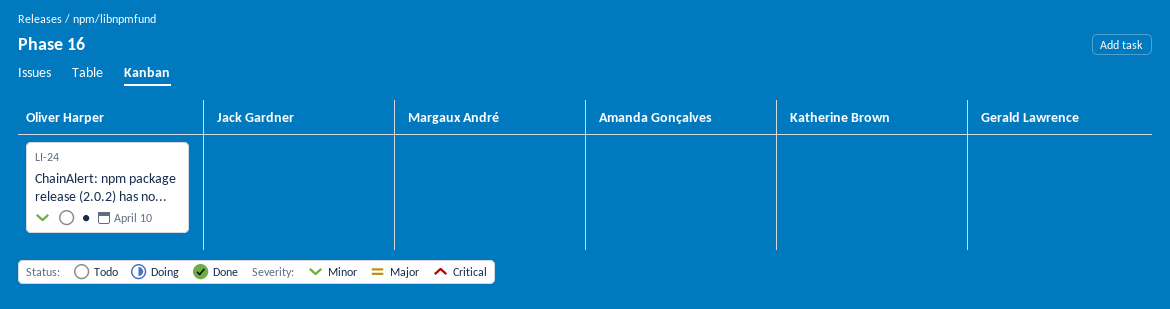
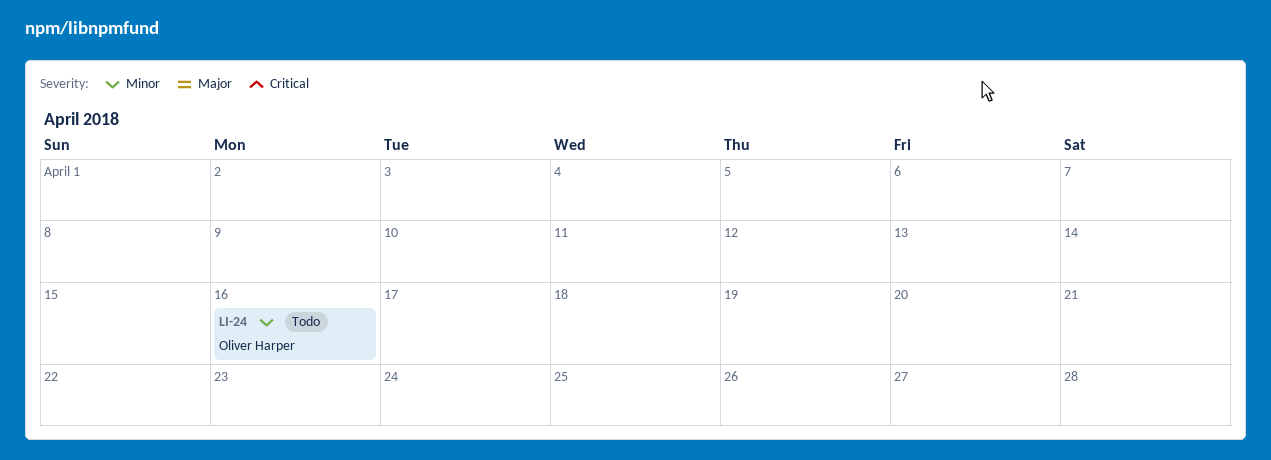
LI-24, due: Apr 10 -> Apr 16

